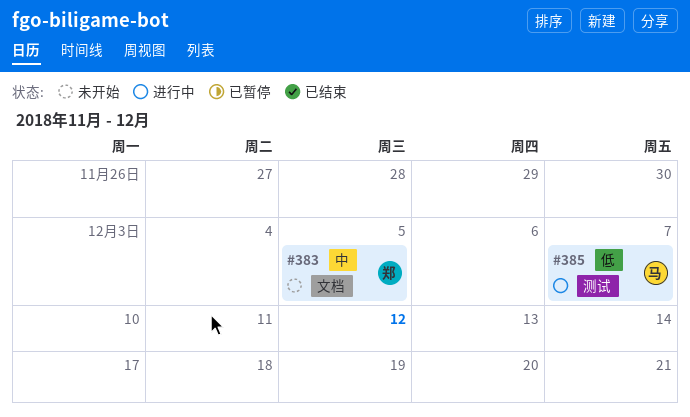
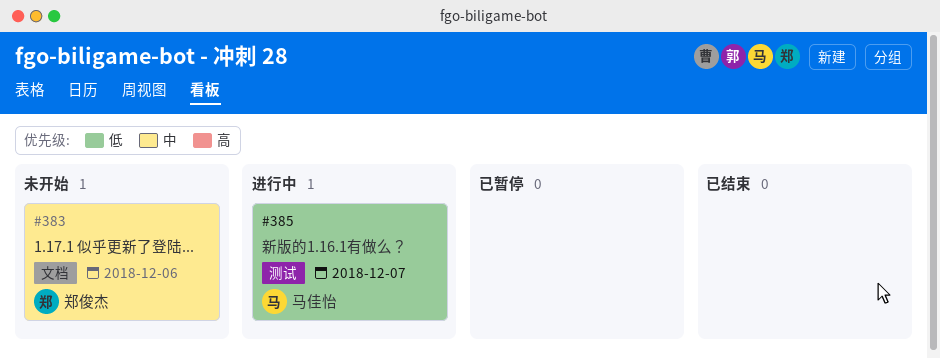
#383, due: Dec 5 -> Dec 6

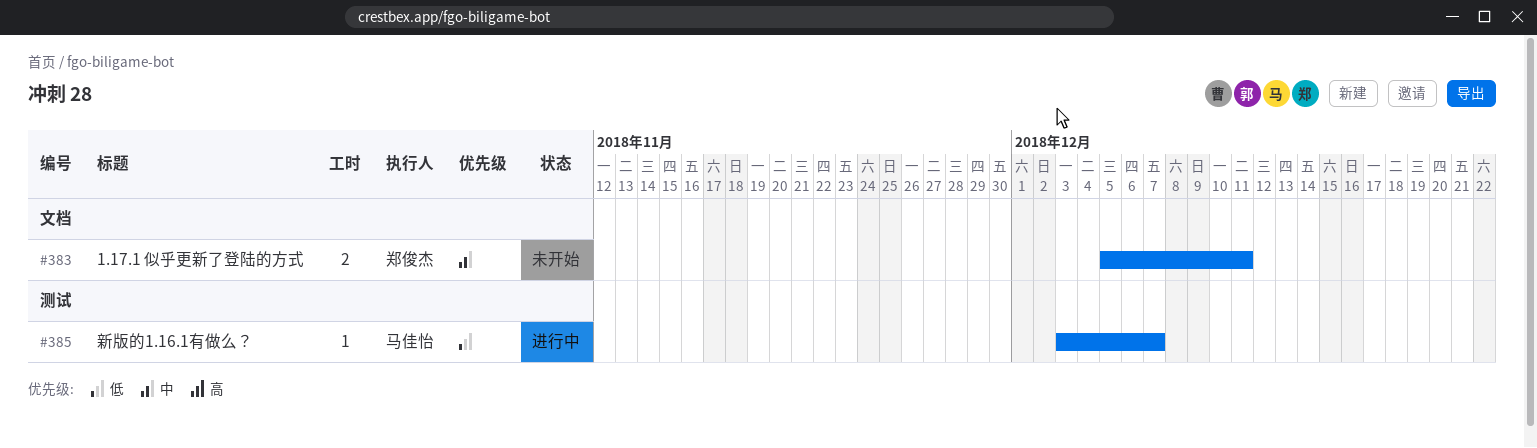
#383, due: Dec 6 -> Dec 11

